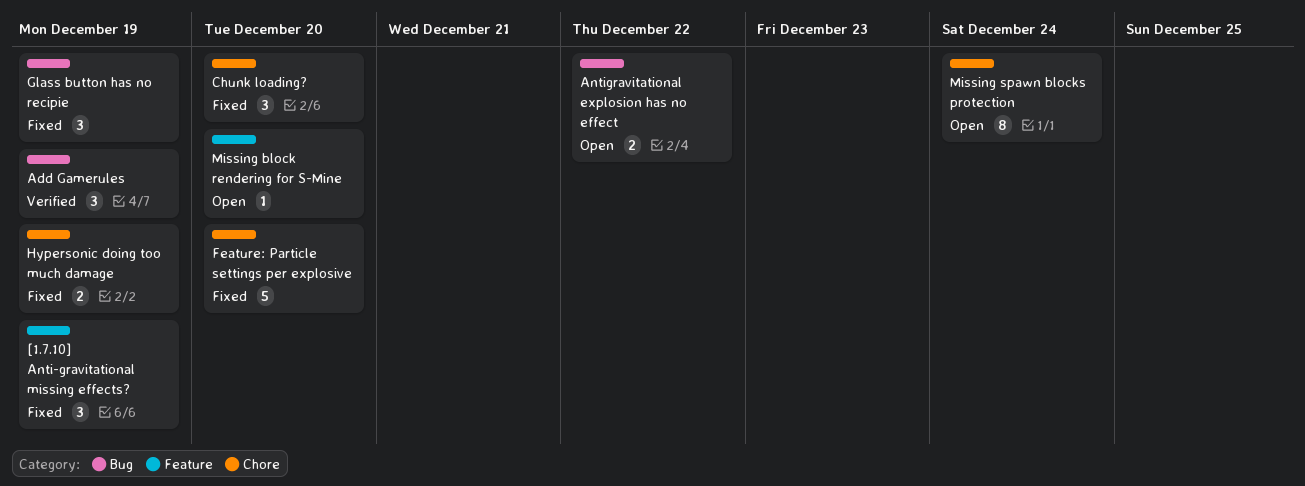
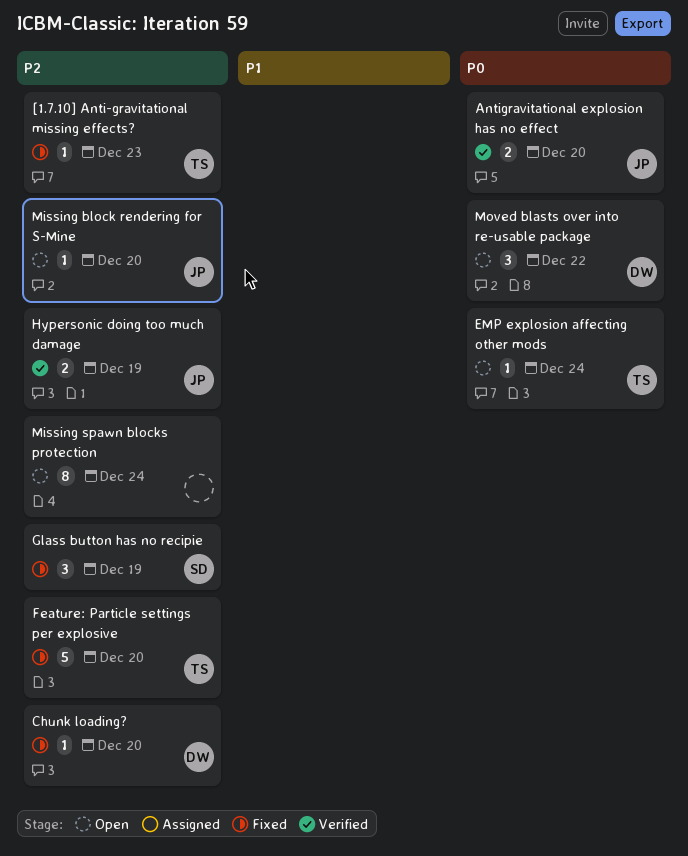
[1.7.10] Anti-gravitational missing effects?, estimate: 3 -> 1
[1.7.10] Anti-gravitational missing effects?, due: Dec 19 -> Dec 23
Add Gamerules: present -> none
Antigravitational explosion has no effect, status: Open -> Verified
Antigravitational explosion has no effect, due: Dec 22 -> Dec 20
Chunk loading?, estimate: 3 -> 1
EMP explosion affecting other mods: none -> present
Hypersonic doing too much damage, status: Fixed -> Verified
Moved blasts over into re-usable package: none -> present

